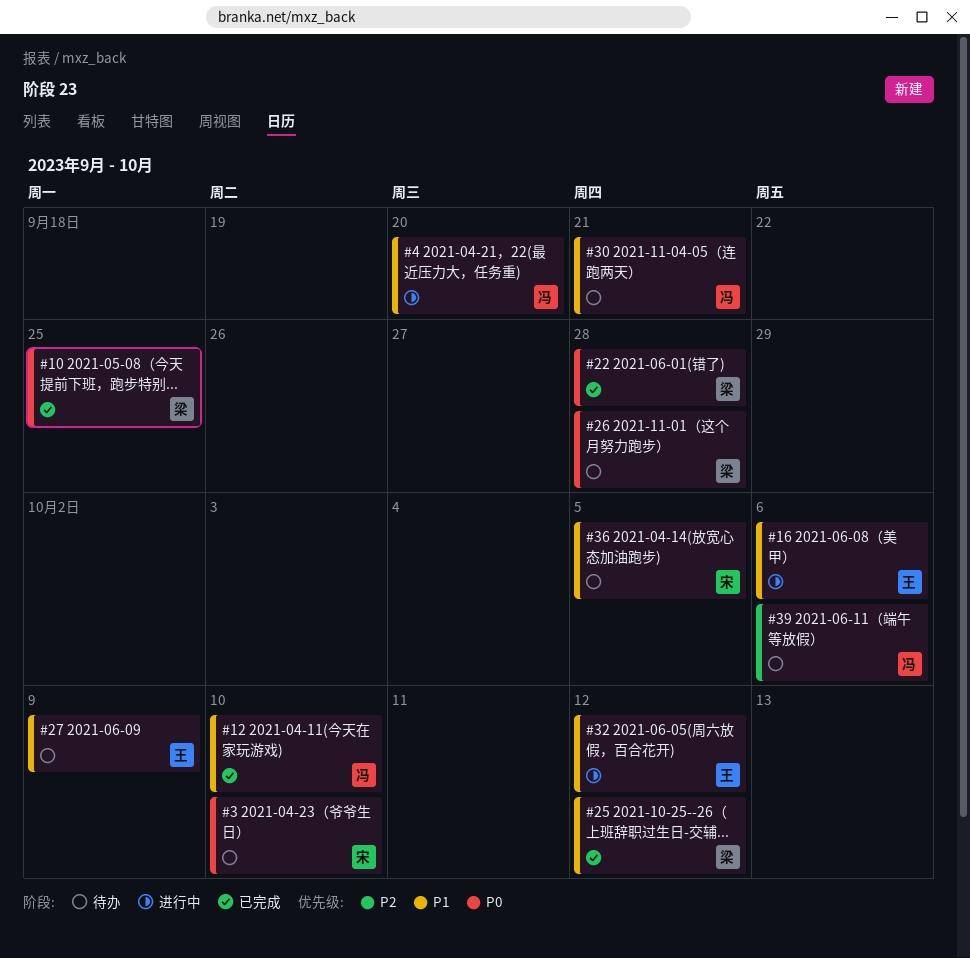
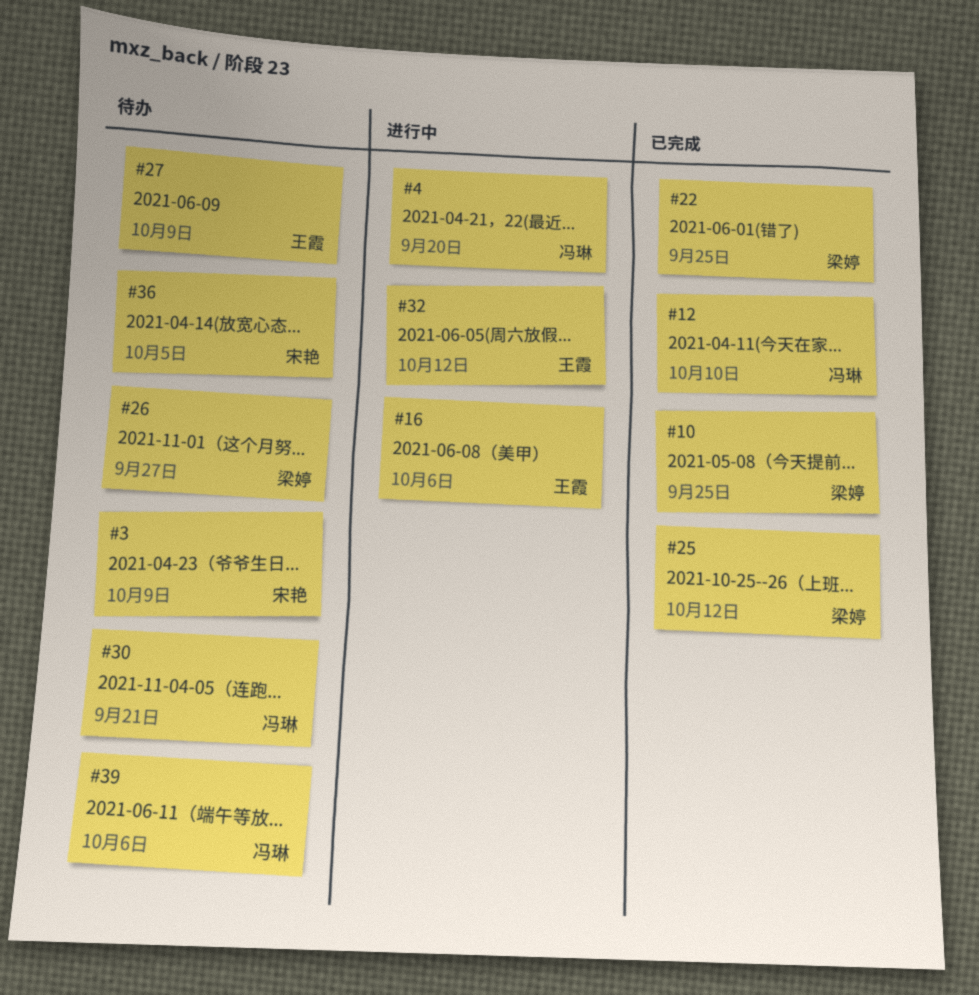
#3, due: Oct 10 -> Oct 9
#22, due: Sep 28 -> Sep 25
#26, due: Sep 28 -> Sep 27

